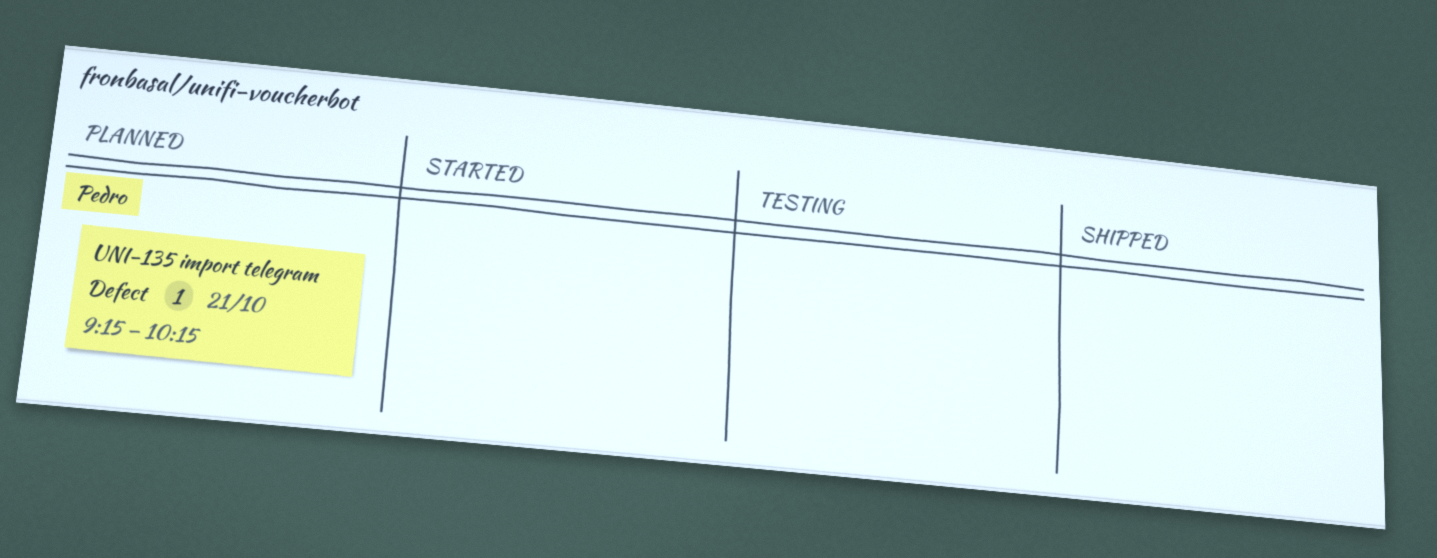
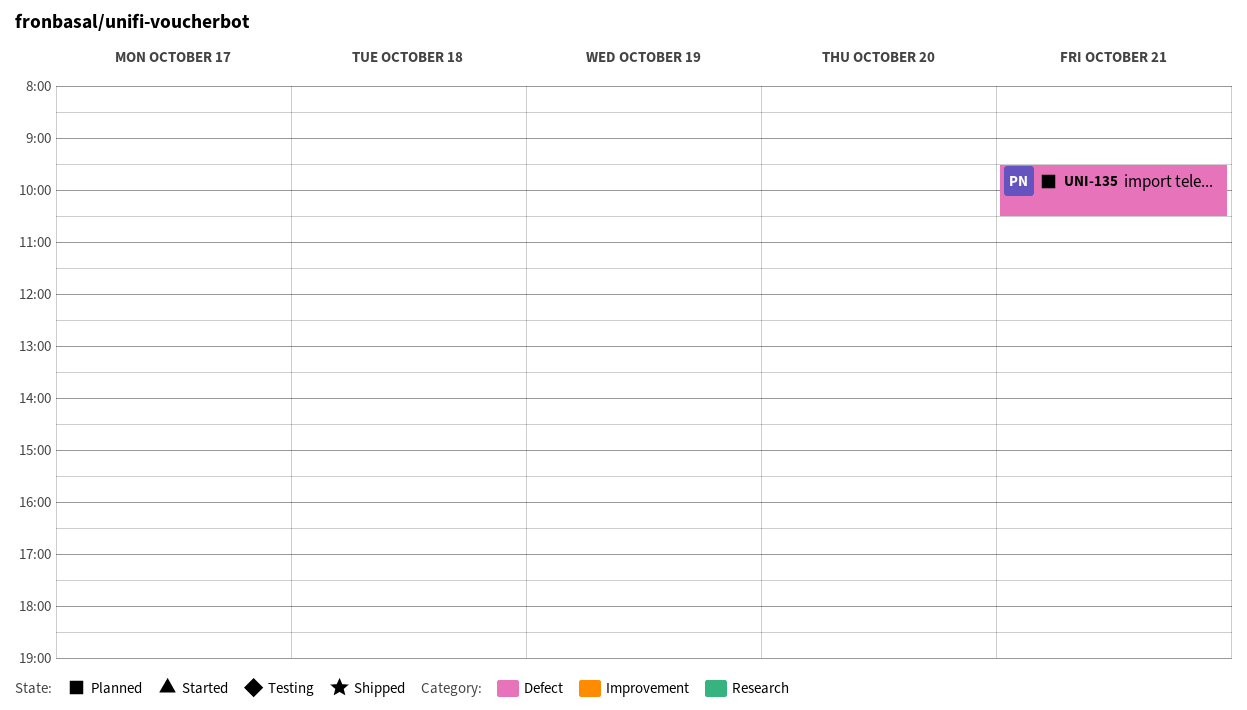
UNI-135, begins: 09:15 -> 09:30
UNI-135, ends: 10:15 -> 10:30

